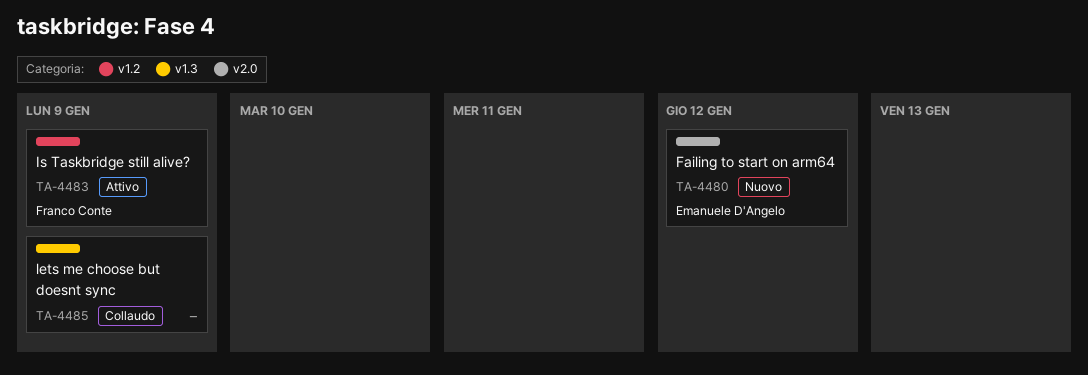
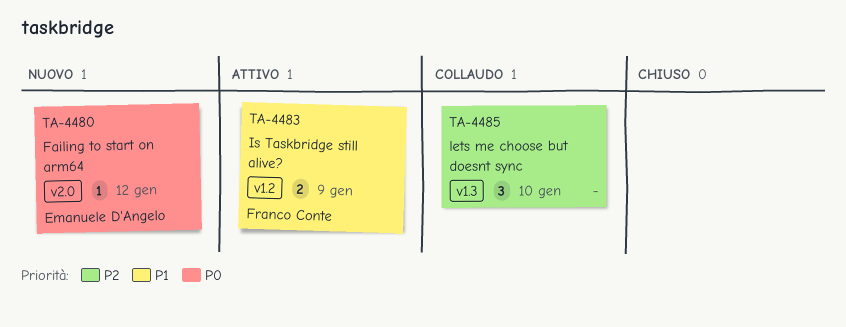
TA-4485, due: Jan 9 -> Jan 10

